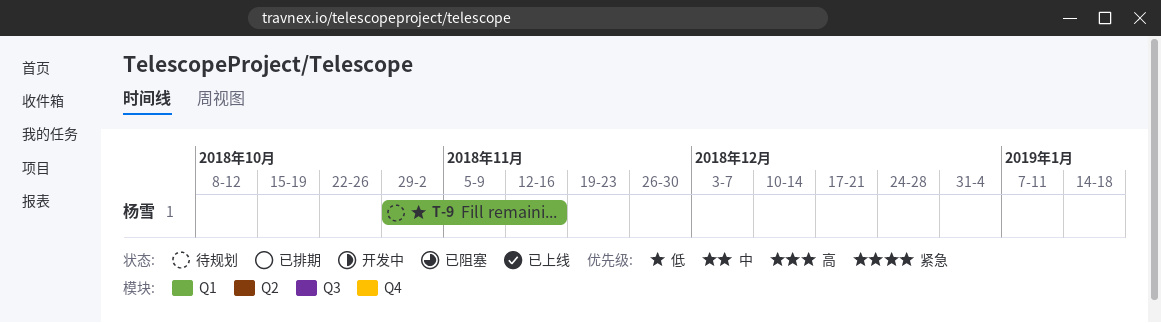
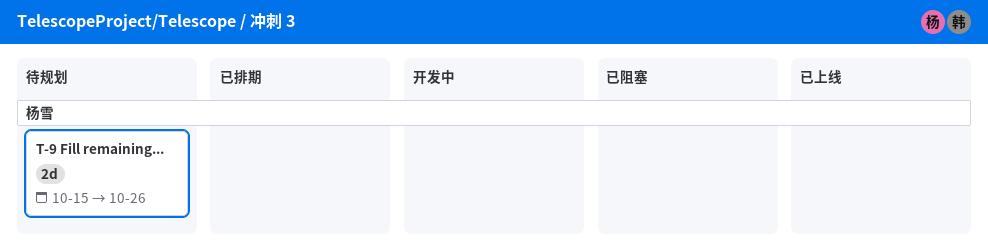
T-9, start: Oct 29 -> Oct 15
T-9, due: Nov 16 -> Oct 26

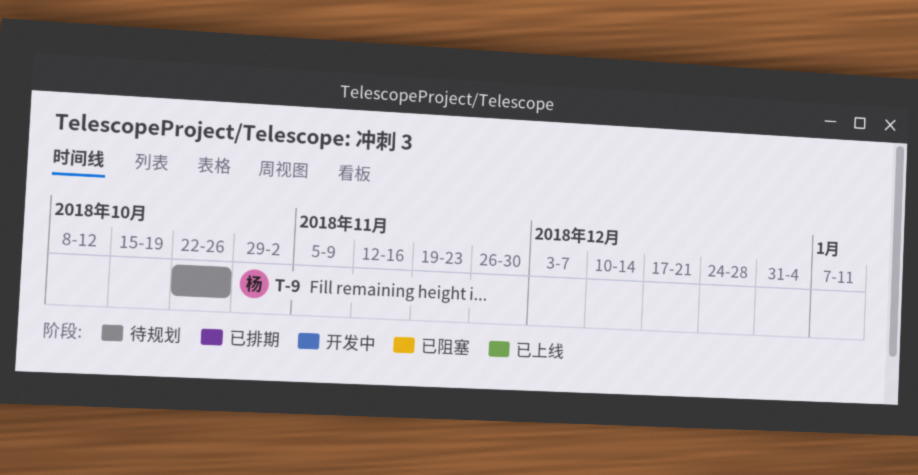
T-9, start: Oct 15 -> Oct 22

